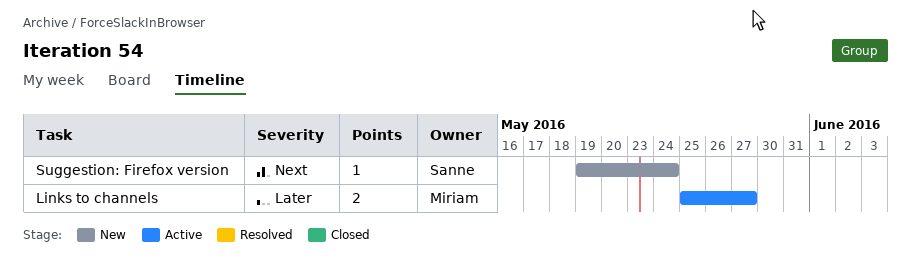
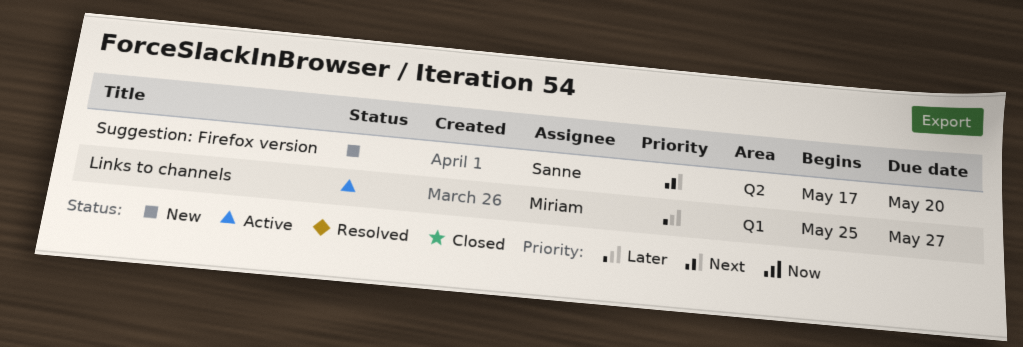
Suggestion: Firefox version, start: May 19 -> May 17
Suggestion: Firefox version, due: May 24 -> May 20

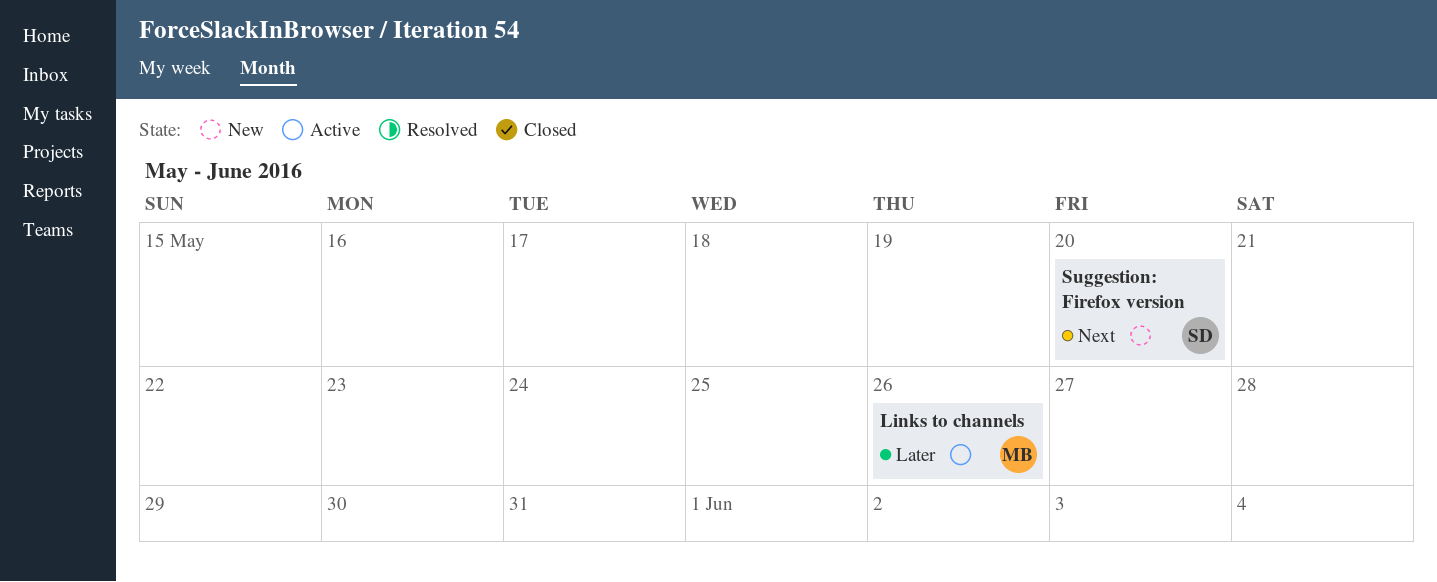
Links to channels, due: May 27 -> May 26

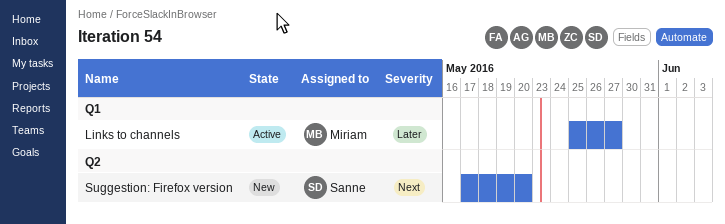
Links to channels, due: May 26 -> May 27

